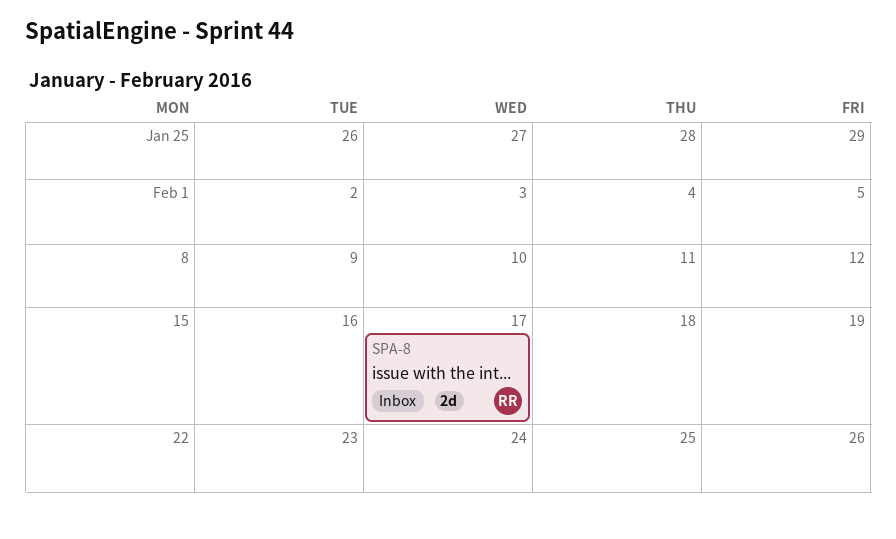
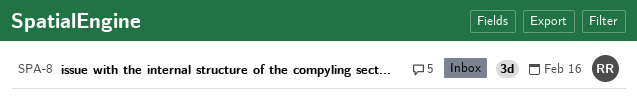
SPA-8, estimate: 2d -> 3d
SPA-8, due: Feb 17 -> Feb 16

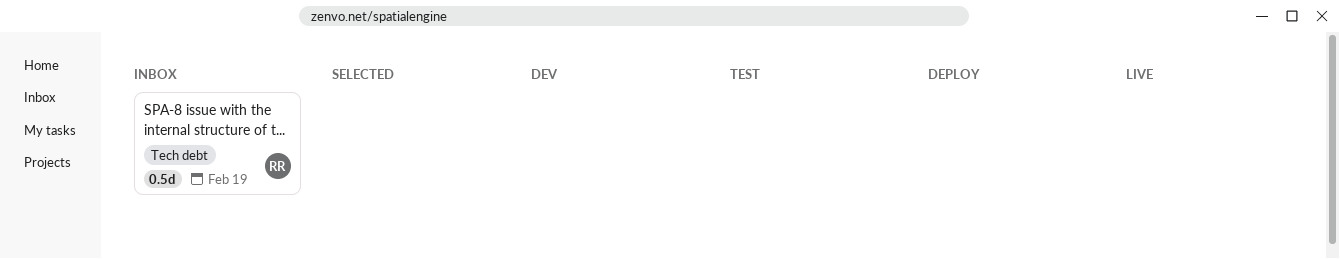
SPA-8, estimate: 3d -> 0.5d
SPA-8, due: Feb 16 -> Feb 19

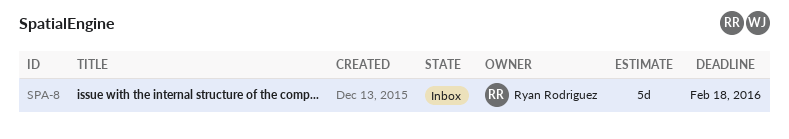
SPA-8, estimate: 0.5d -> 5d
SPA-8, due: Feb 19 -> Feb 18

